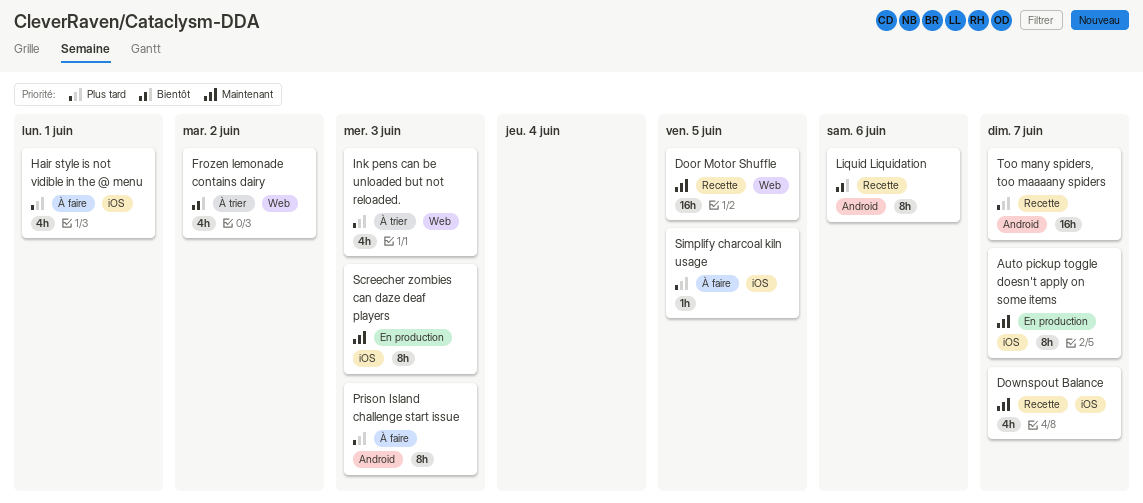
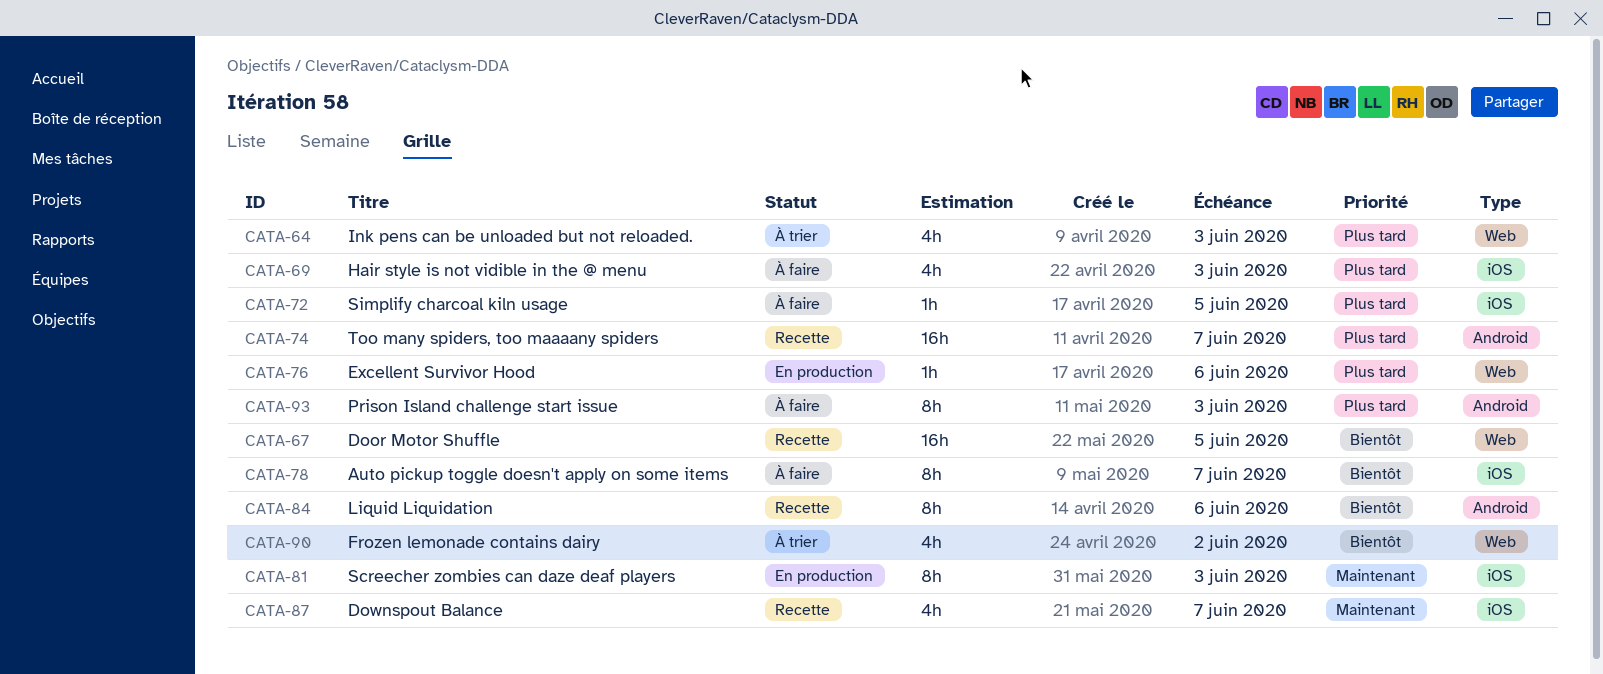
Auto pickup toggle doesn't apply on some items, status: En production -> À faire
Auto pickup toggle doesn't apply on some items, priority: Maintenant -> Bientôt
Door Motor Shuffle, priority: Maintenant -> Bientôt
Excellent Survivor Hood: none -> present
Hair style is not vidible in the @ menu, due: Jun 1 -> Jun 3

